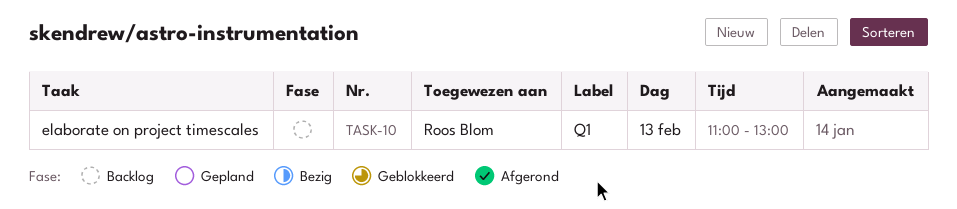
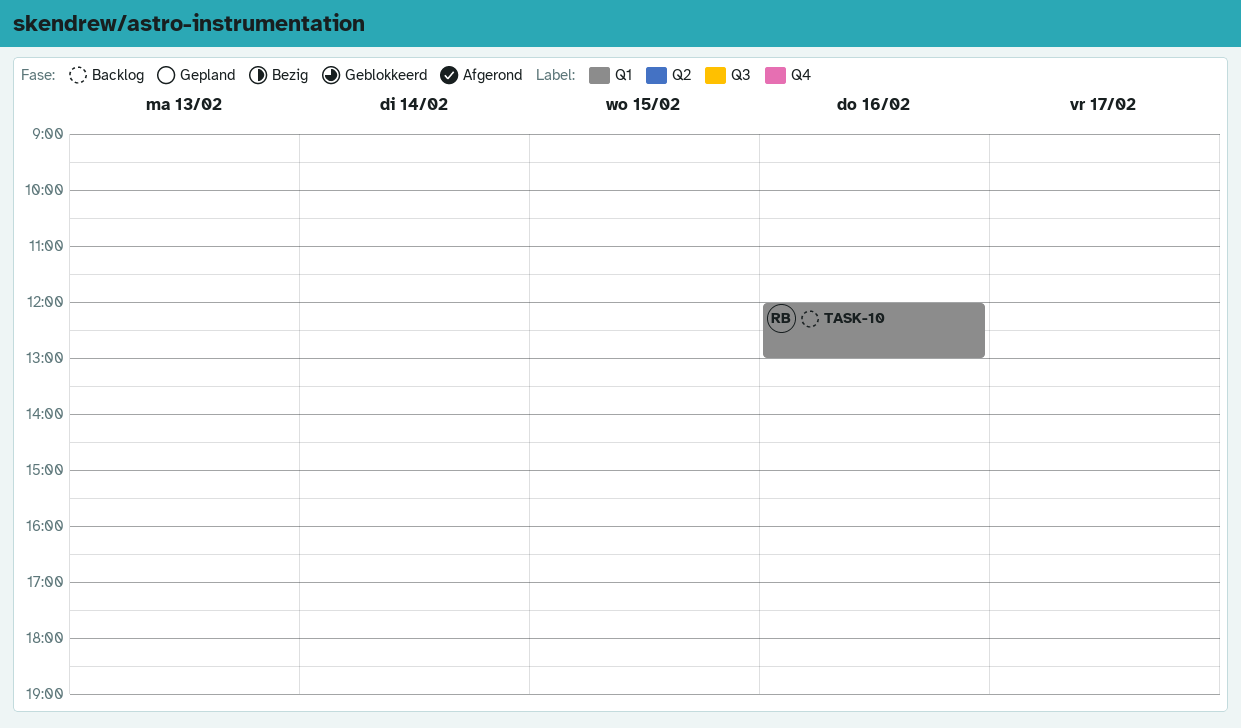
TASK-10, day: Feb 13 -> Feb 16
TASK-10, begins: 11:00 -> 12:00

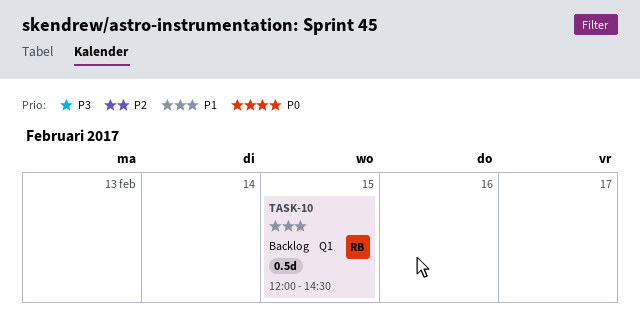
TASK-10, day: Feb 16 -> Feb 15
TASK-10, ends: 13:00 -> 14:30

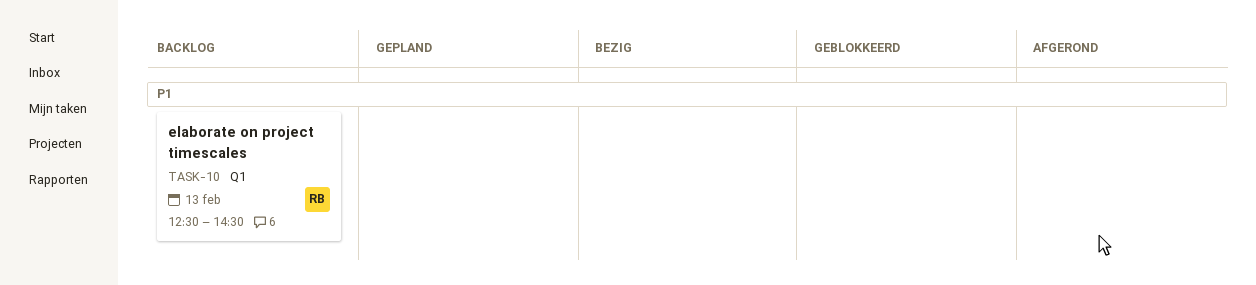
TASK-10, day: Feb 15 -> Feb 13
TASK-10, begins: 12:00 -> 12:30

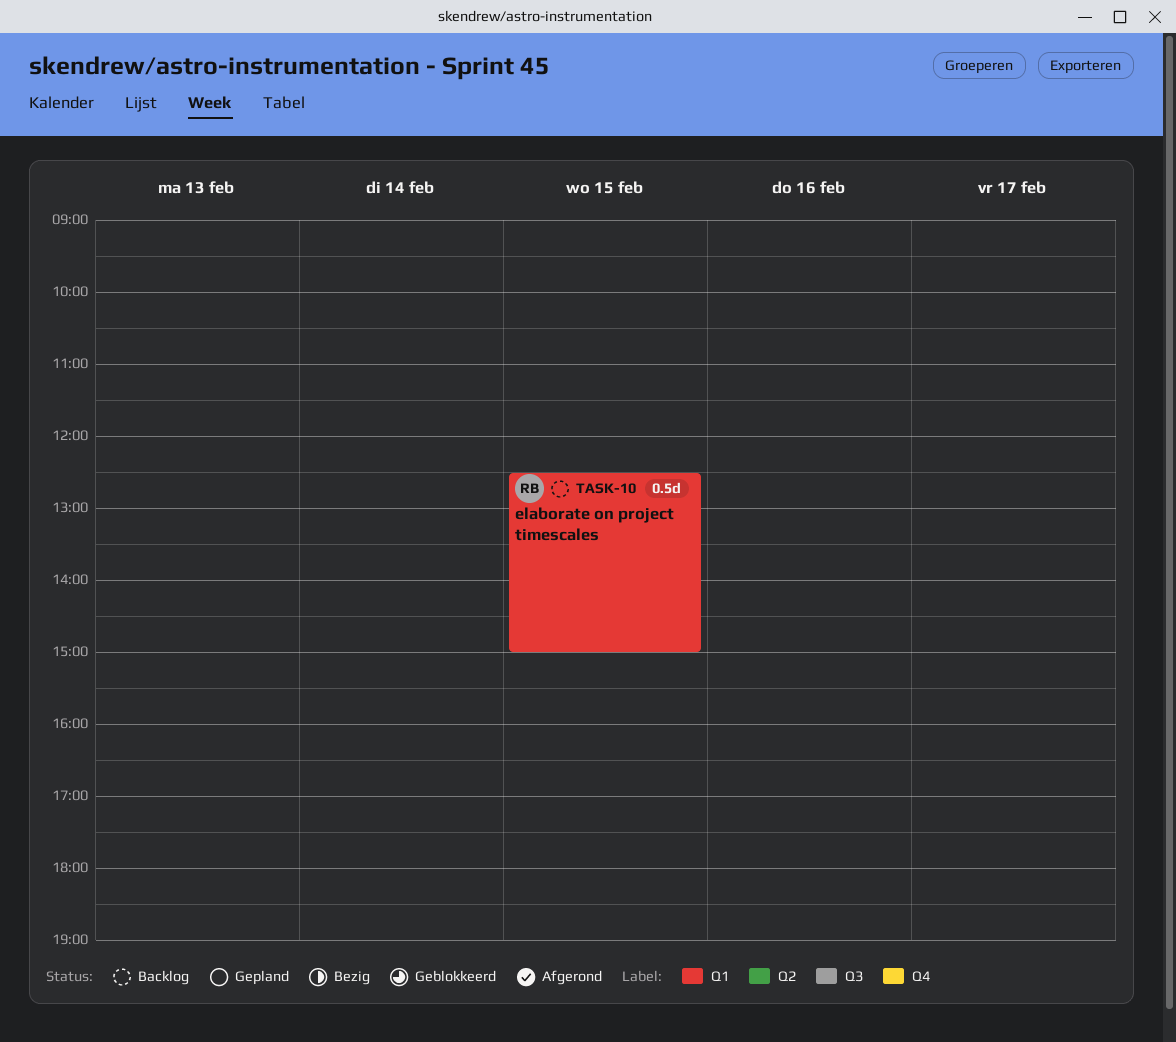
TASK-10, day: Feb 13 -> Feb 15
TASK-10, ends: 14:30 -> 15:00

